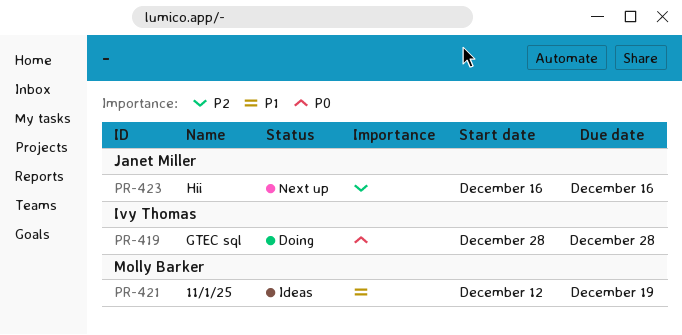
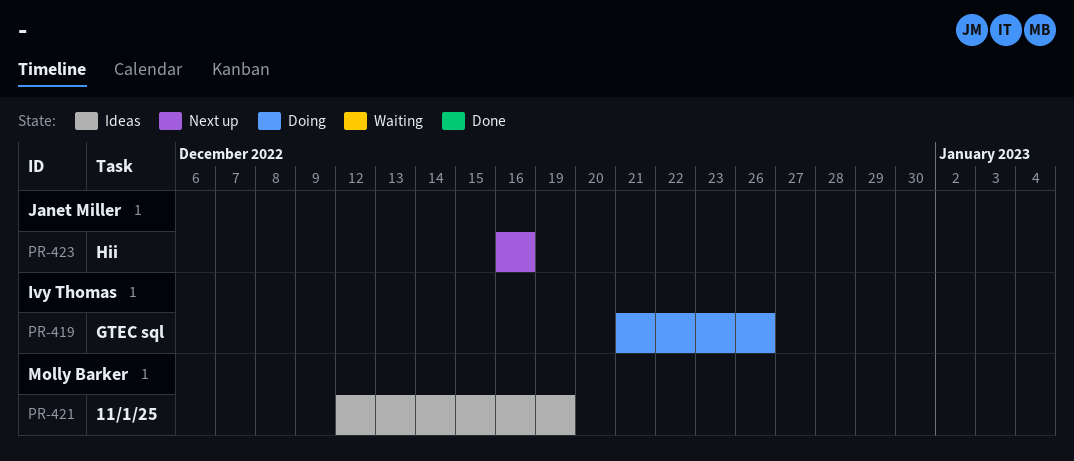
PR-419, start: Dec 28 -> Dec 21
PR-419, due: Dec 28 -> Dec 26

